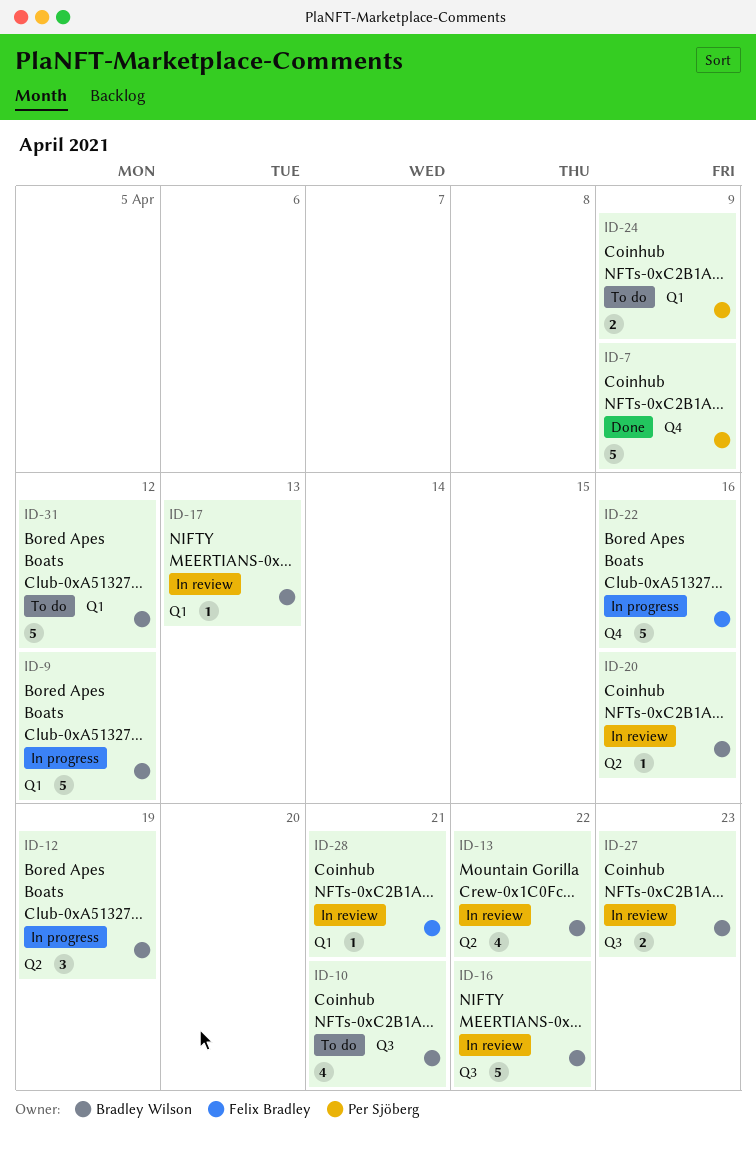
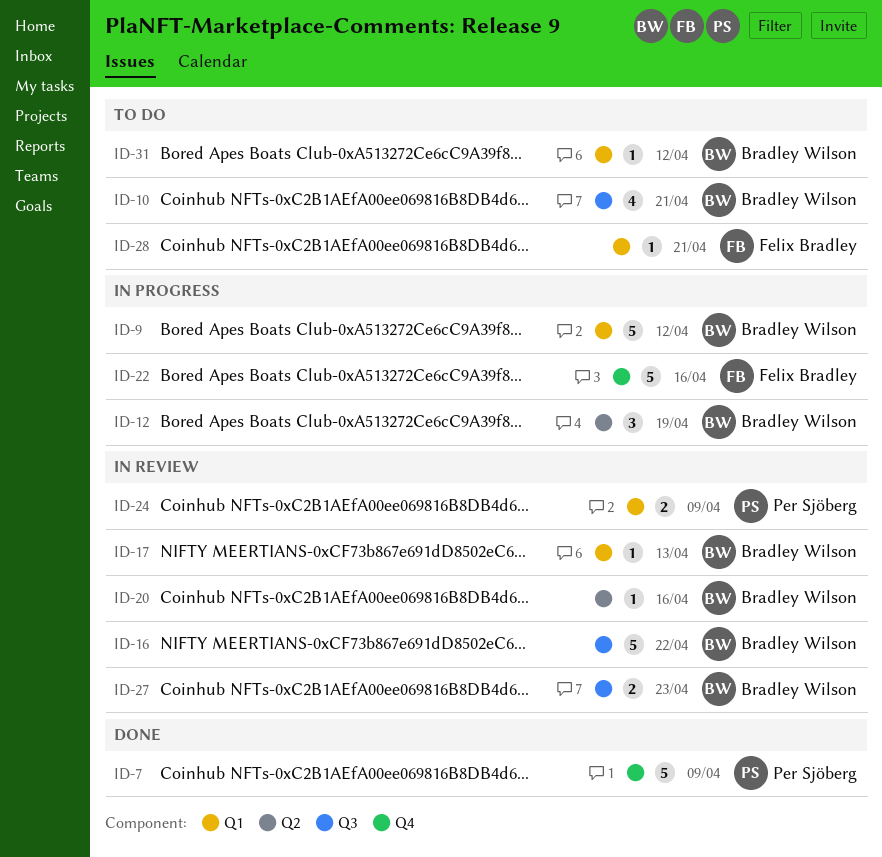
ID-13: present -> none
ID-24, status: To do -> In review
ID-28, status: In review -> To do
ID-31, estimate: 5 -> 1

